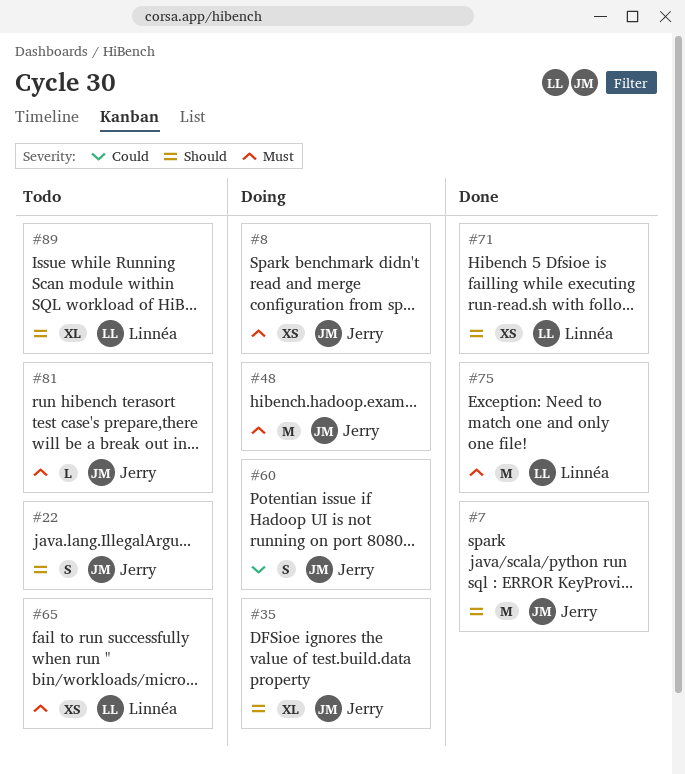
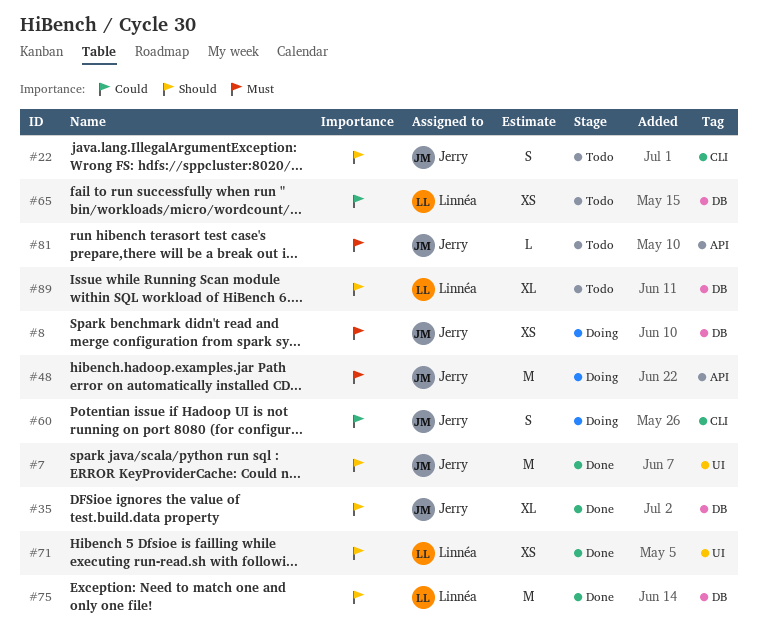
#35, status: Doing -> Done
#65, priority: Must -> Could
#75, priority: Must -> Should

